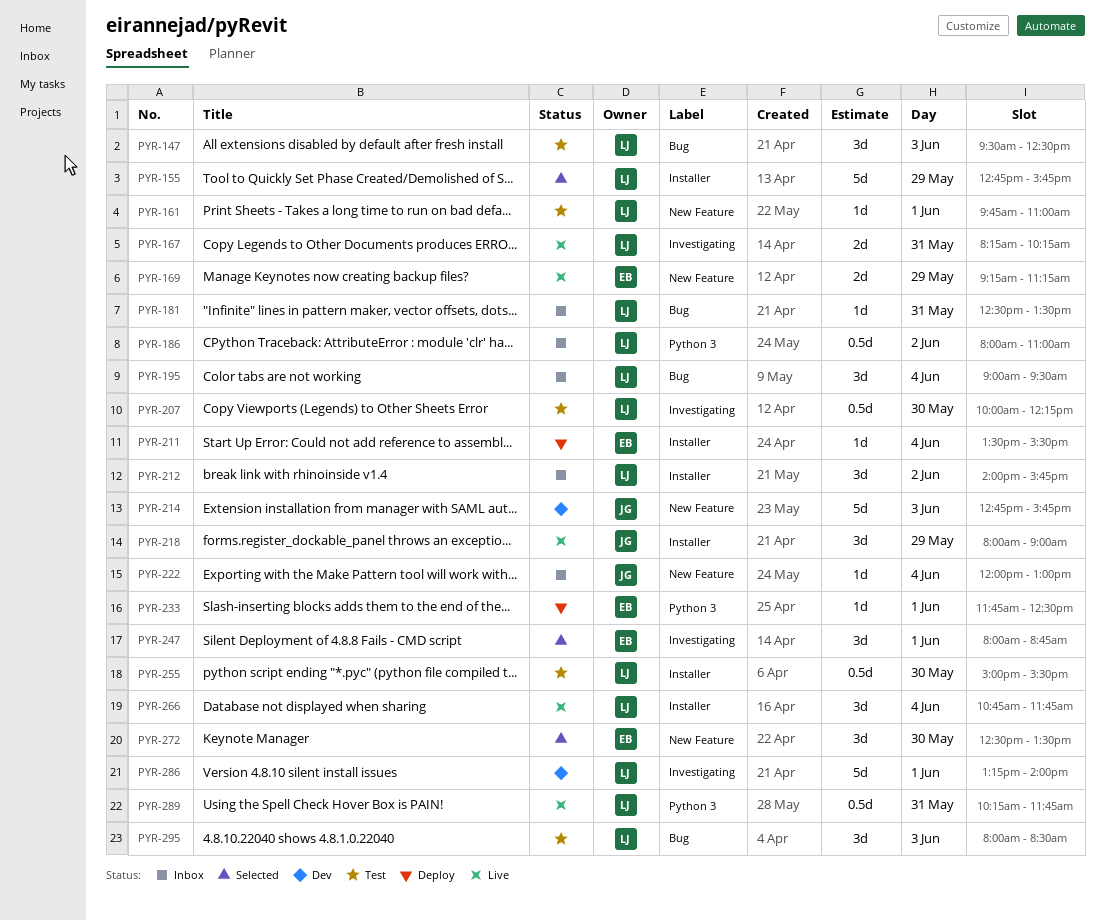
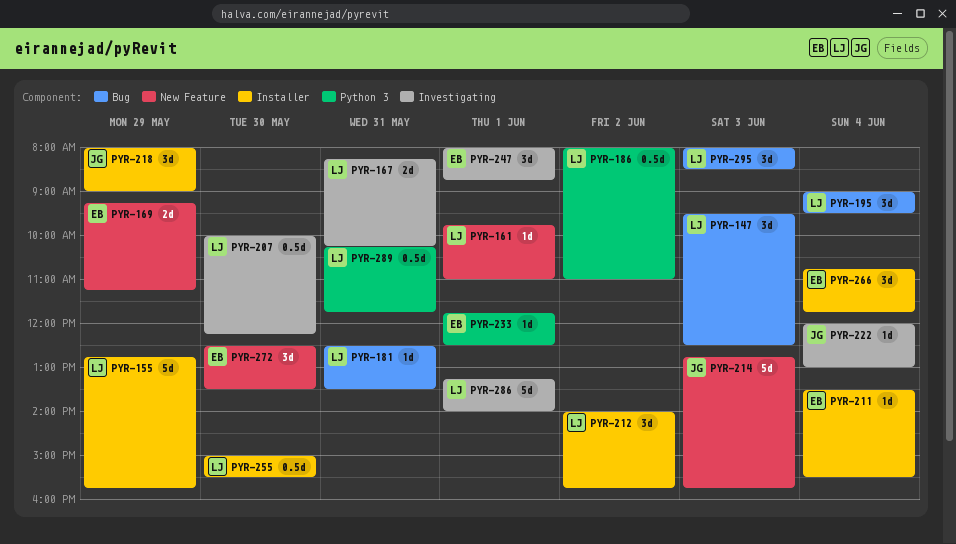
PYR-222, label: New Feature -> Investigating
PYR-266, owner: LJ -> EB

